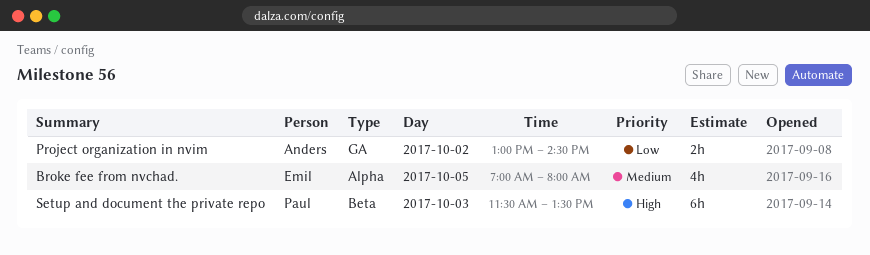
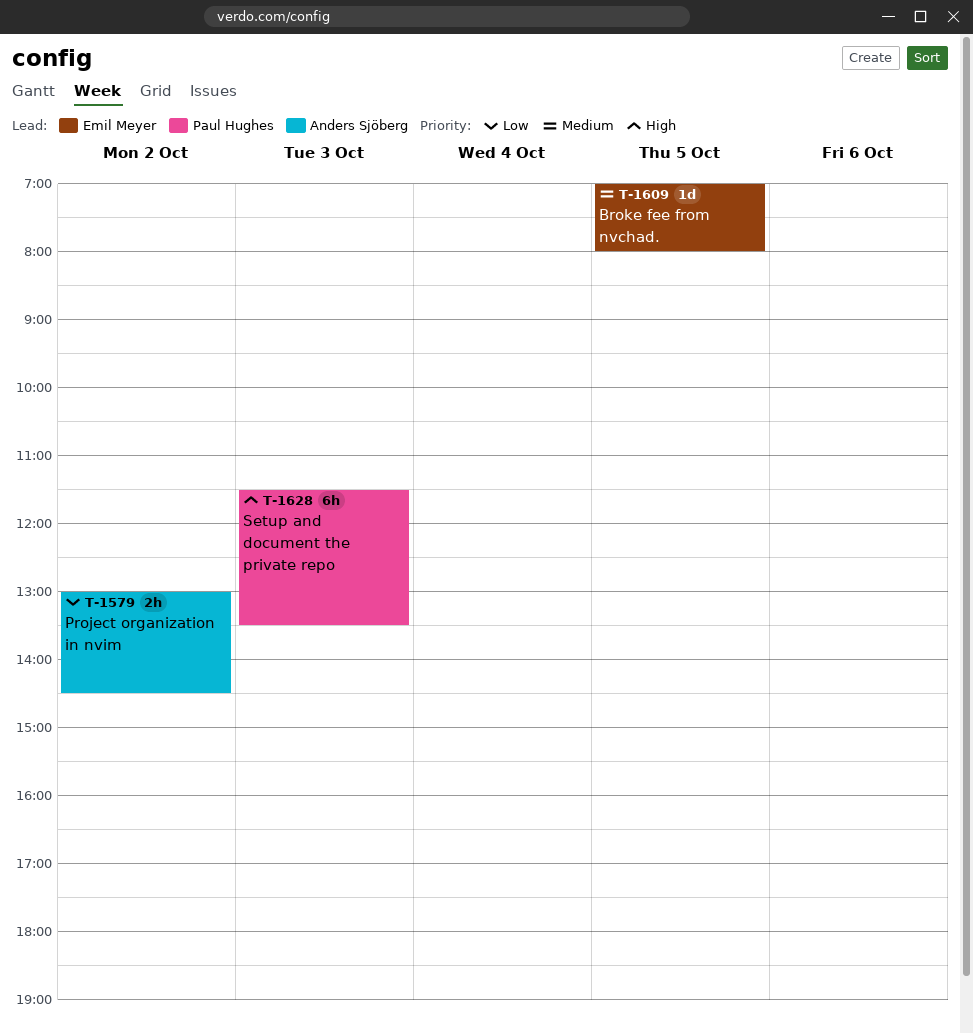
Broke fee from nvchad., estimate: 4h -> 1d

